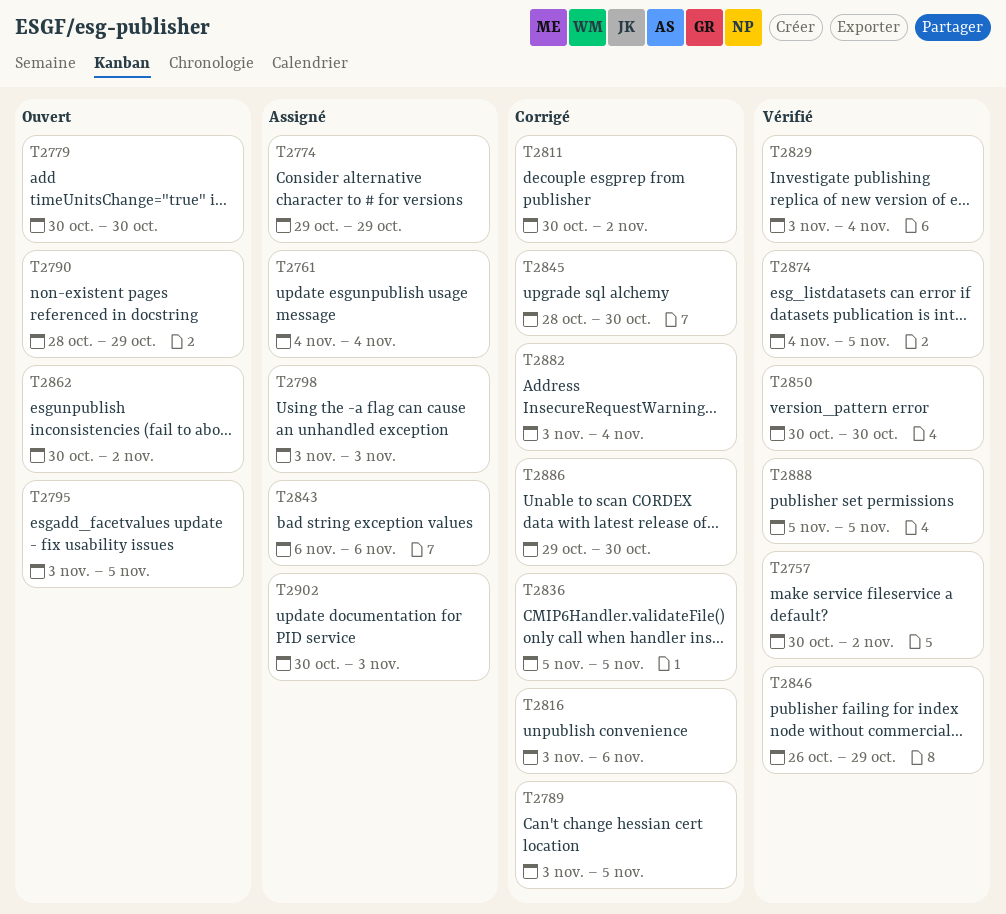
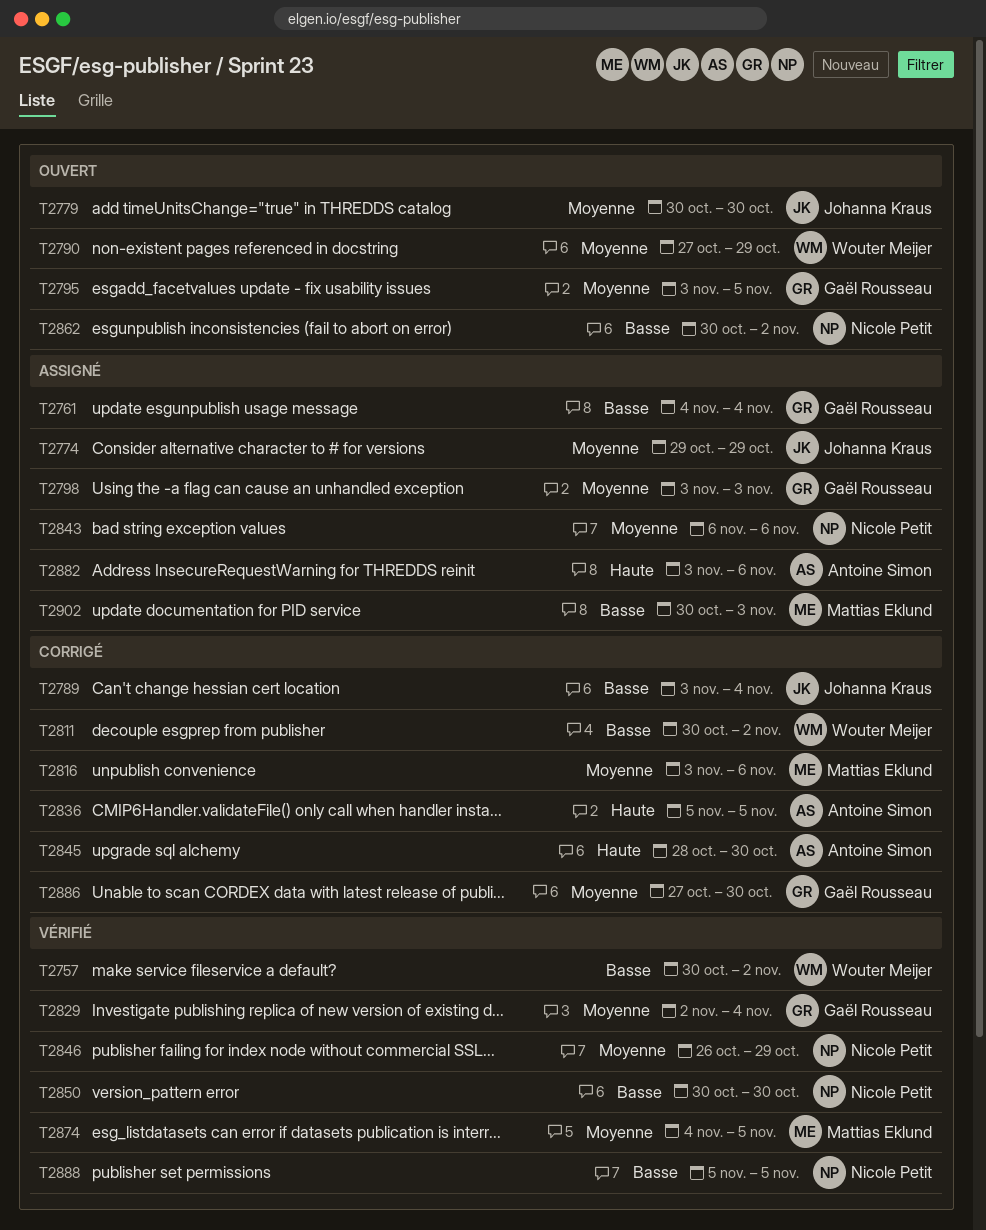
T2789, due: Nov 5 -> Nov 4
T2790, start: Oct 28 -> Oct 27
T2829, start: Nov 3 -> Nov 2
T2882, status: Corrigé -> Assigné
T2882, due: Nov 4 -> Nov 6
T2886, start: Oct 29 -> Oct 27

